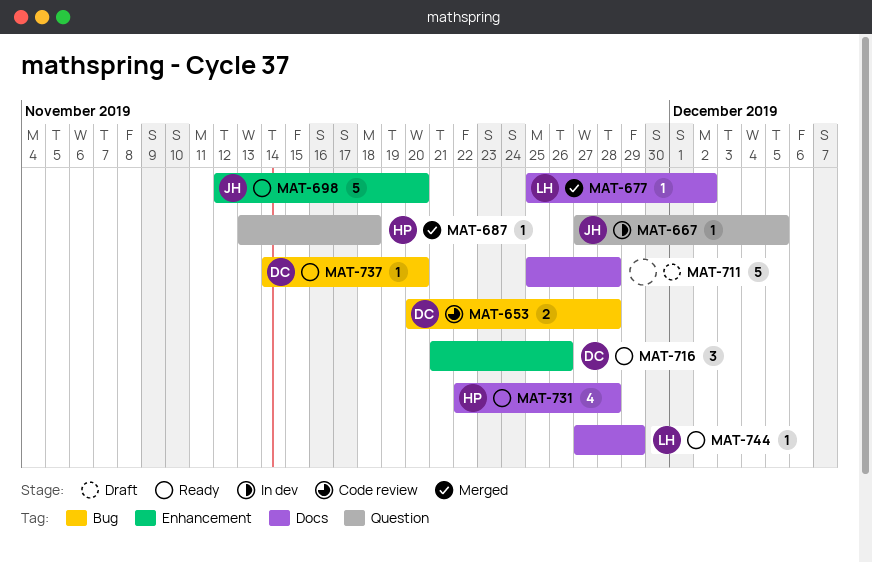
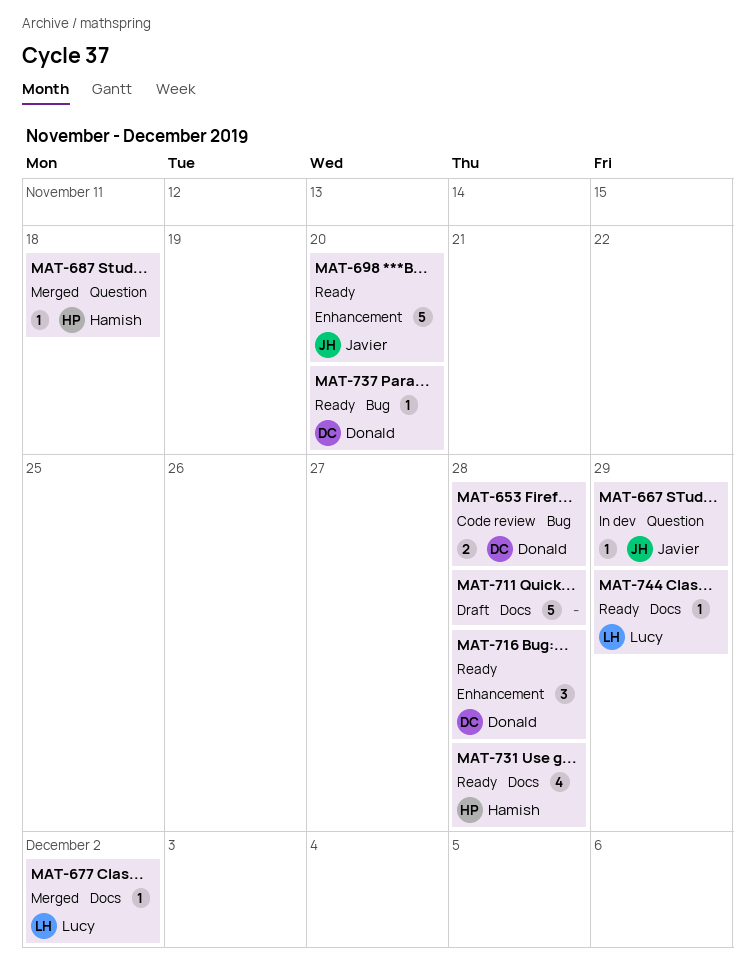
MAT-667, due: Dec 5 -> Nov 29
MAT-716, due: Nov 26 -> Nov 28

